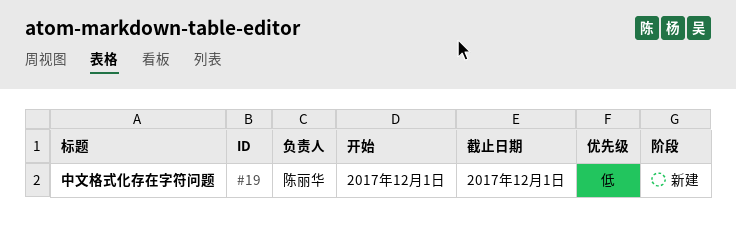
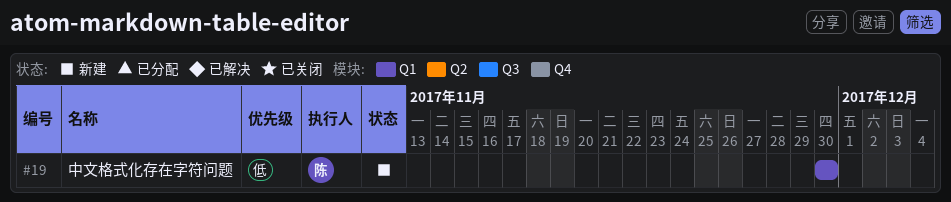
#19, start: Dec 1 -> Nov 30
#19, due: Dec 1 -> Nov 30

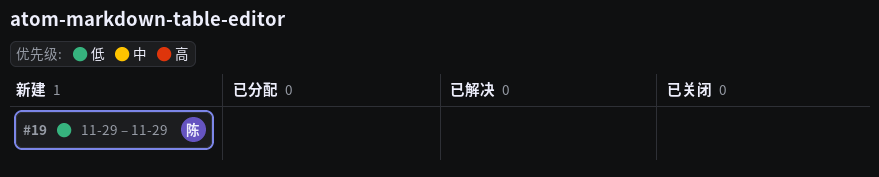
#19, start: Nov 30 -> Nov 29
#19, due: Nov 30 -> Nov 29

